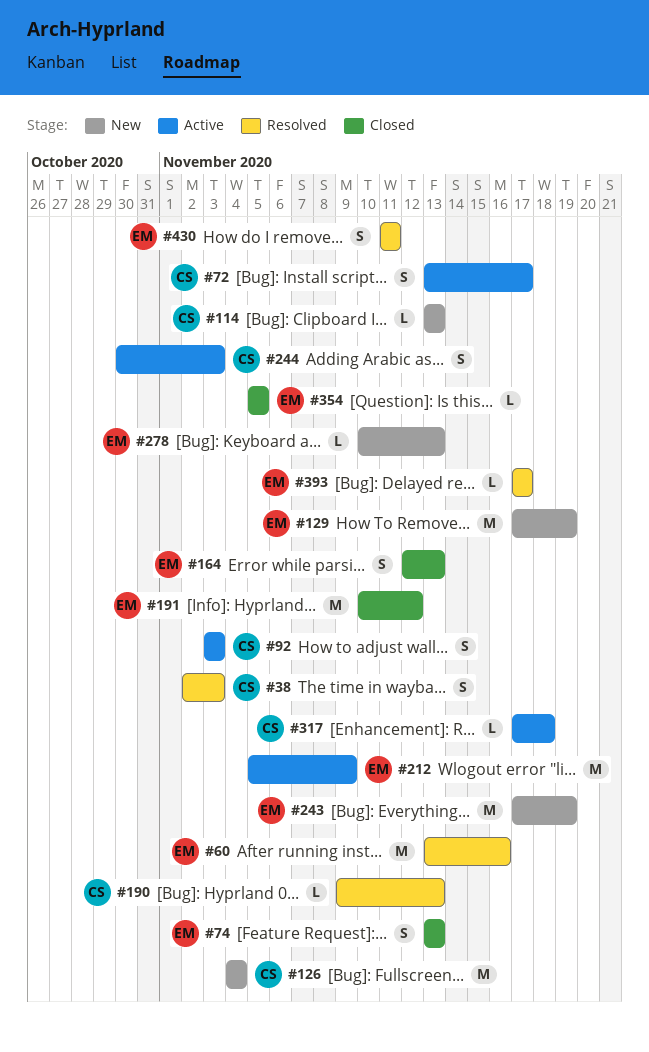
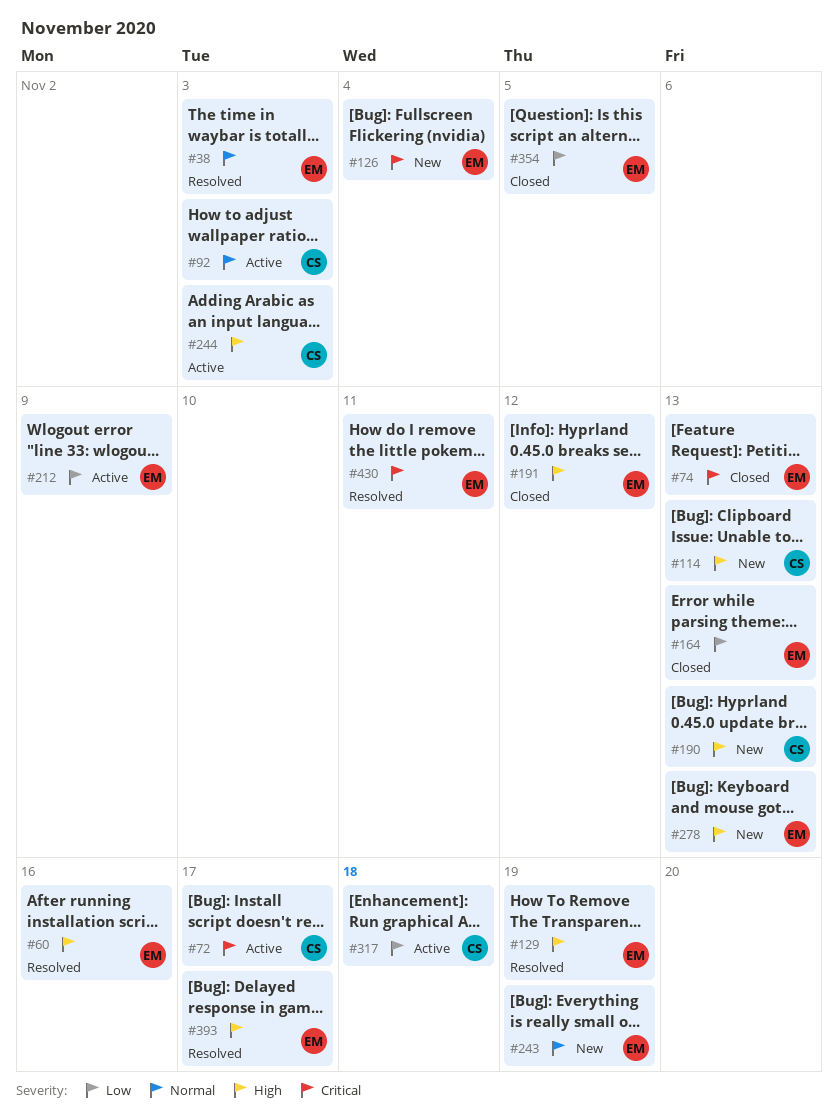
#38, owner: CS -> EM
#126, owner: CS -> EM
#129, status: New -> Resolved
#190, status: Resolved -> New

